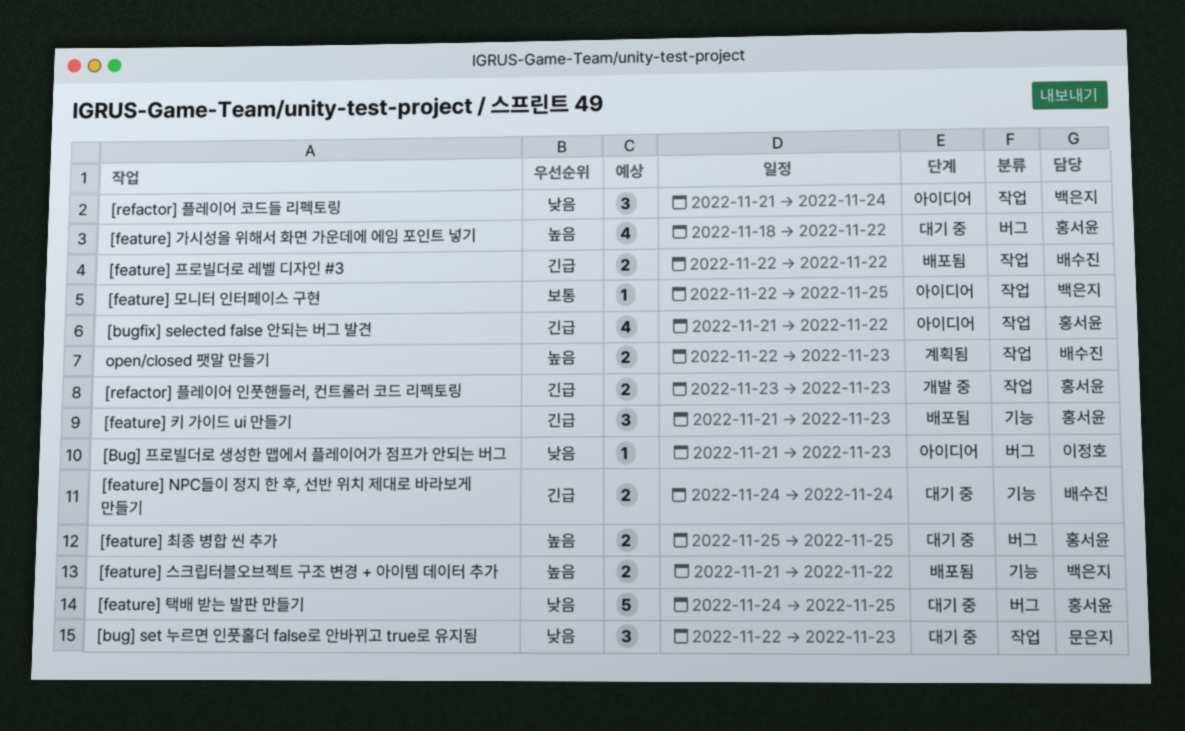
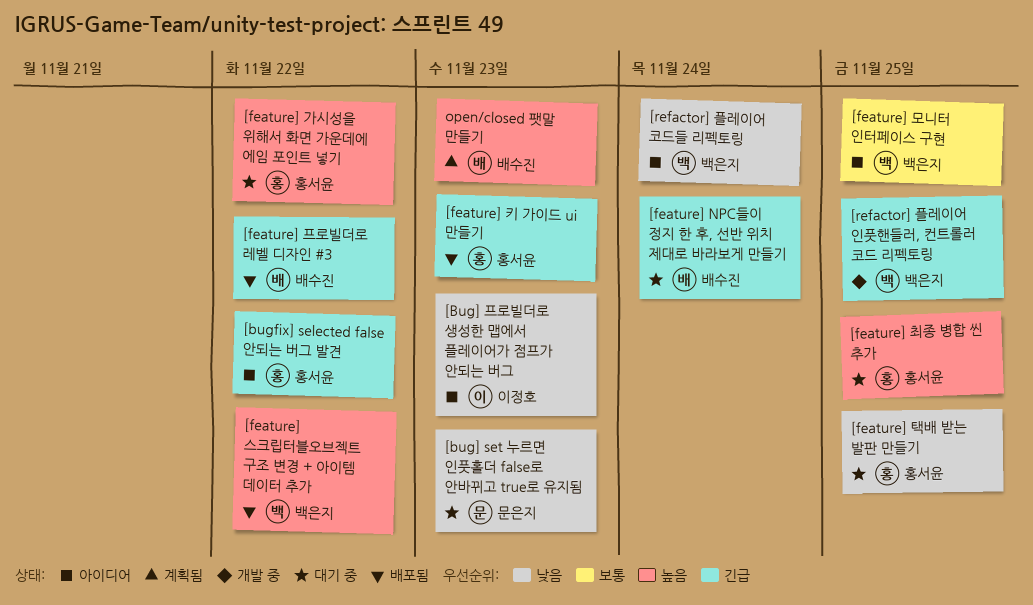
[refactor] 플레이어 인풋핸들러, 컨트롤러 코드 리펙토링, owner: 홍서윤 -> 백은지
[refactor] 플레이어 인풋핸들러, 컨트롤러 코드 리펙토링, due: Nov 23 -> Nov 25

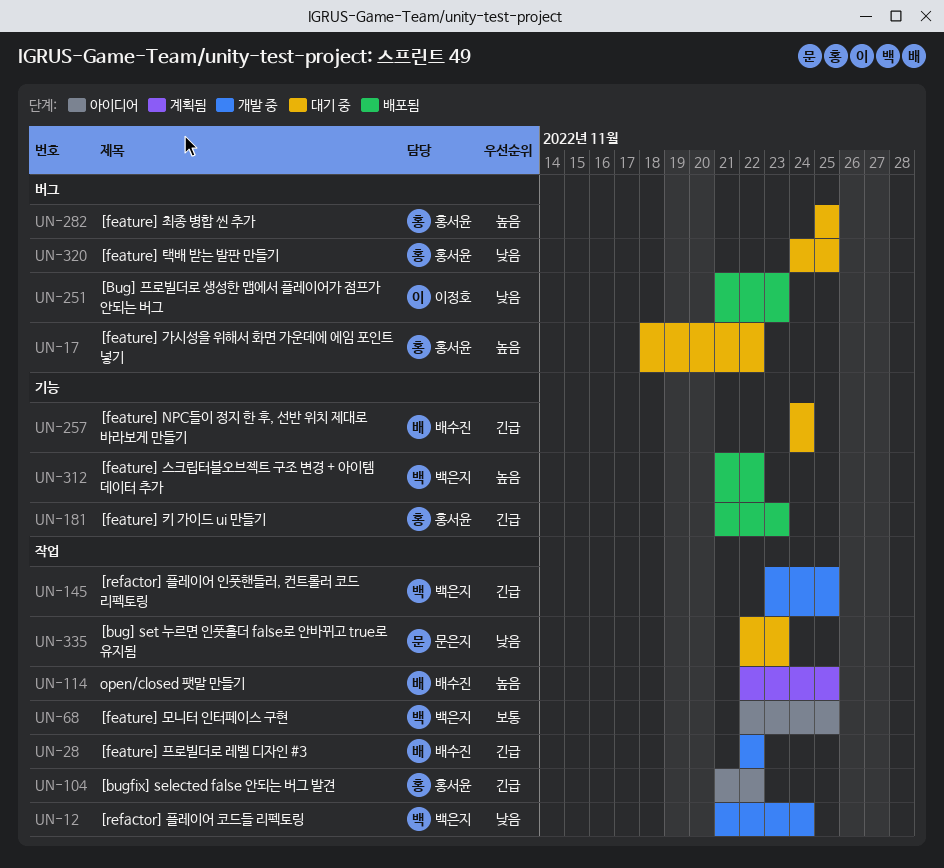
[Bug] 프로빌더로 생성한 맵에서 플레이어가 점프가 안되는 버그, status: 아이디어 -> 배포됨
[feature] 프로빌더로 레벨 디자인 #3, status: 배포됨 -> 개발 중
[refactor] 플레이어 코드들 리펙토링, status: 아이디어 -> 개발 중
open/closed 팻말 만들기, due: Nov 23 -> Nov 25

